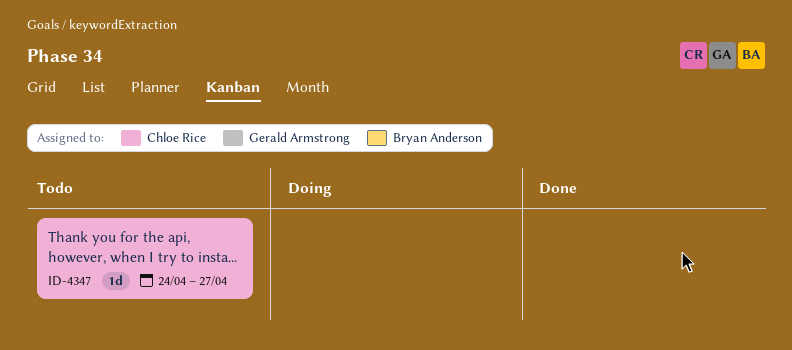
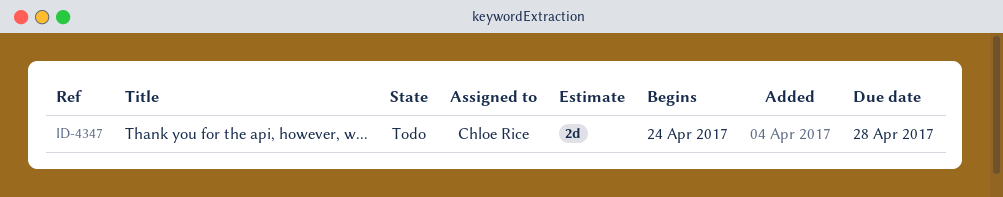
ID-4347, estimate: 1d -> 2d
ID-4347, due: Apr 27 -> Apr 28

